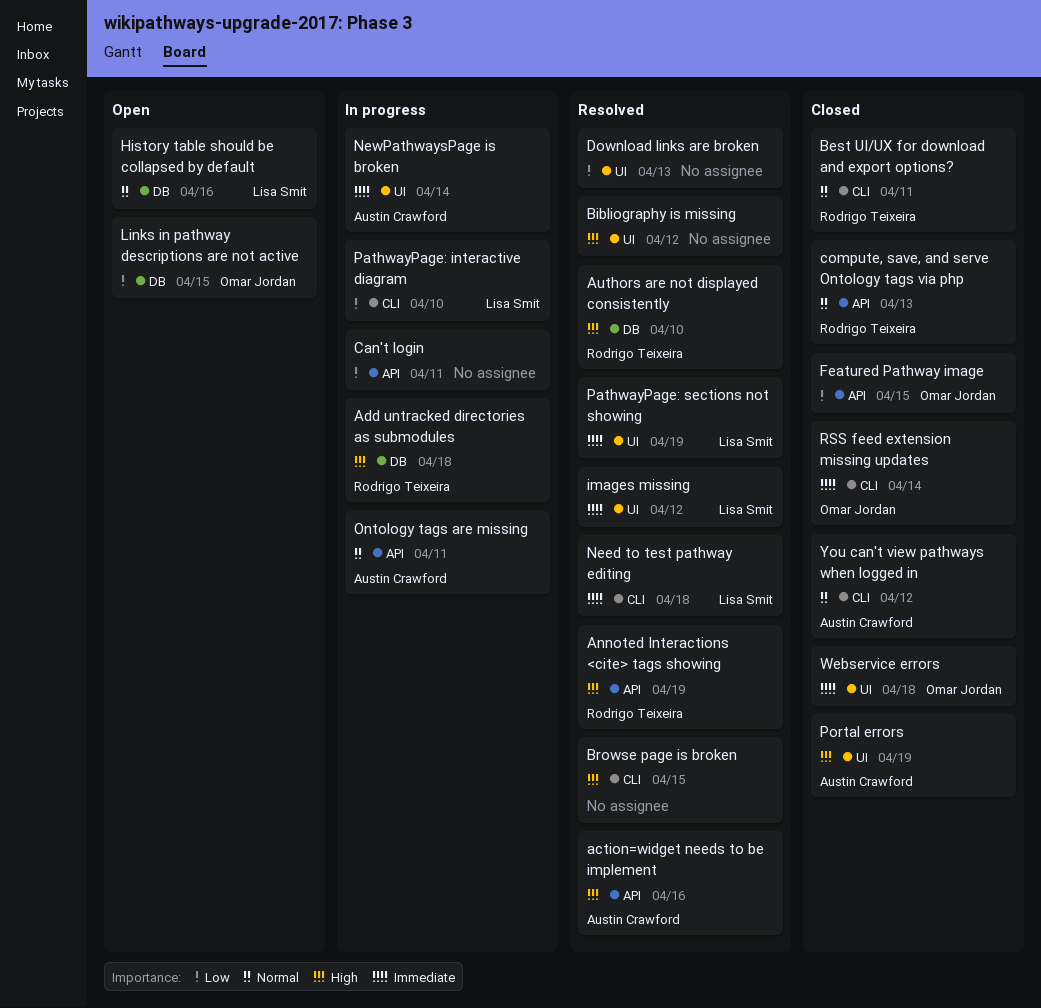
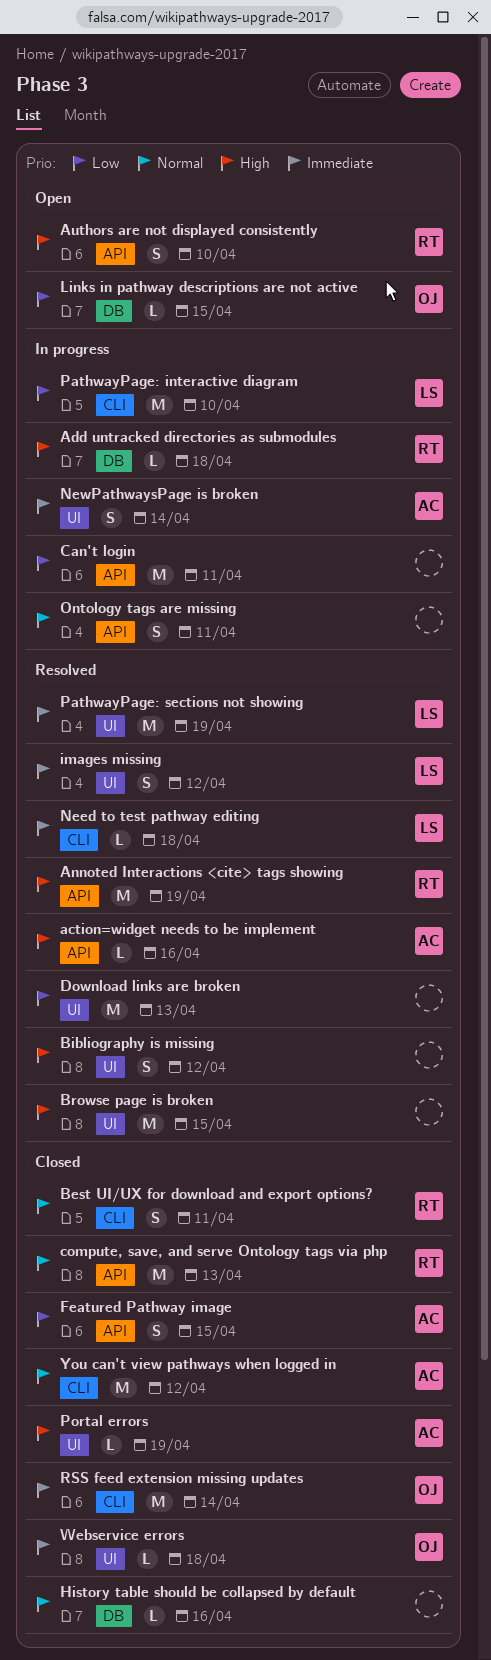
Authors are not displayed consistently, status: Resolved -> Open
Authors are not displayed consistently, label: DB -> API
Browse page is broken, label: CLI -> UI
Featured Pathway image, owner: Omar Jordan -> Austin Crawford
History table should be collapsed by default, status: Open -> Closed
History table should be collapsed by default, owner: Lisa Smit -> none
Ontology tags are missing, owner: Austin Crawford -> none

